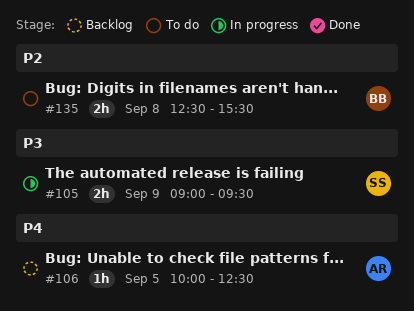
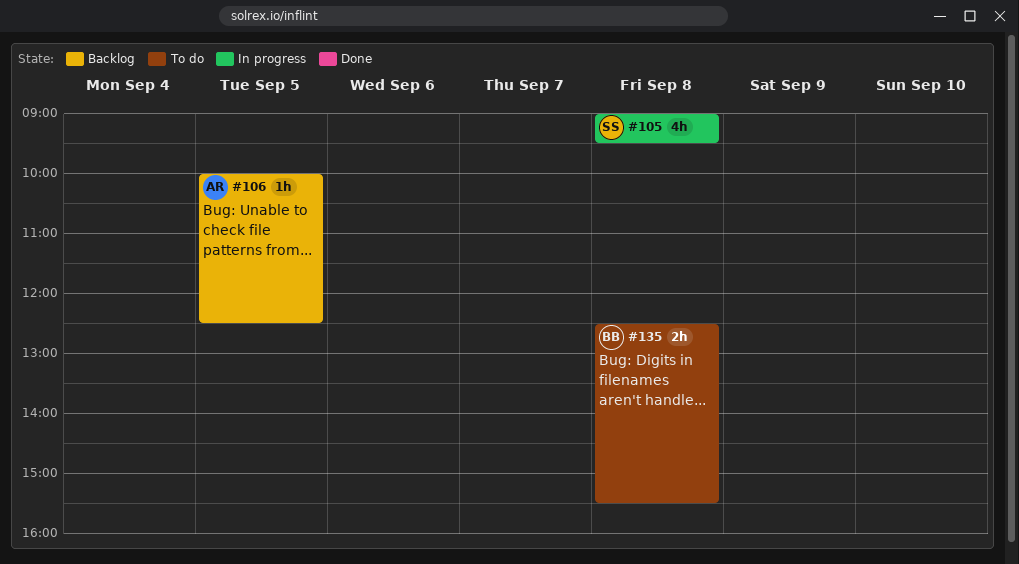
#105, estimate: 2h -> 4h
#105, day: Sep 9 -> Sep 8

